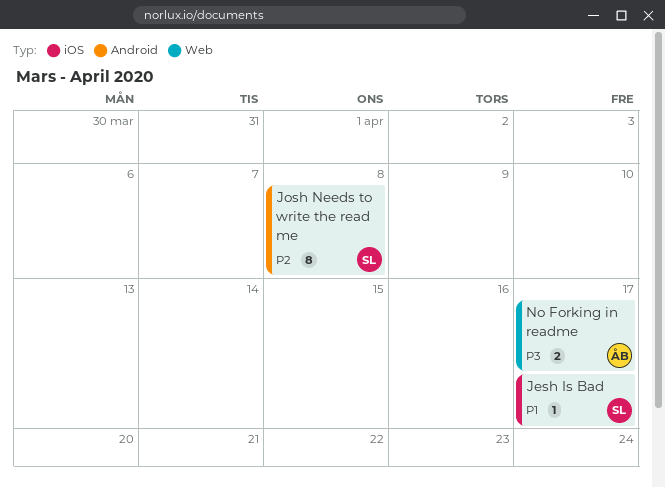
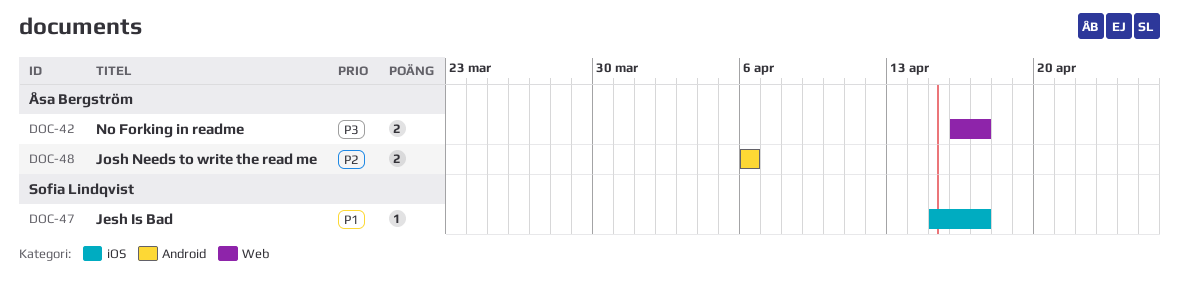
Josh Needs to write the read me, owner: Sofia Lindqvist -> Åsa Bergström
Josh Needs to write the read me, estimate: 8 -> 2
Josh Needs to write the read me, due: Apr 8 -> Apr 6

